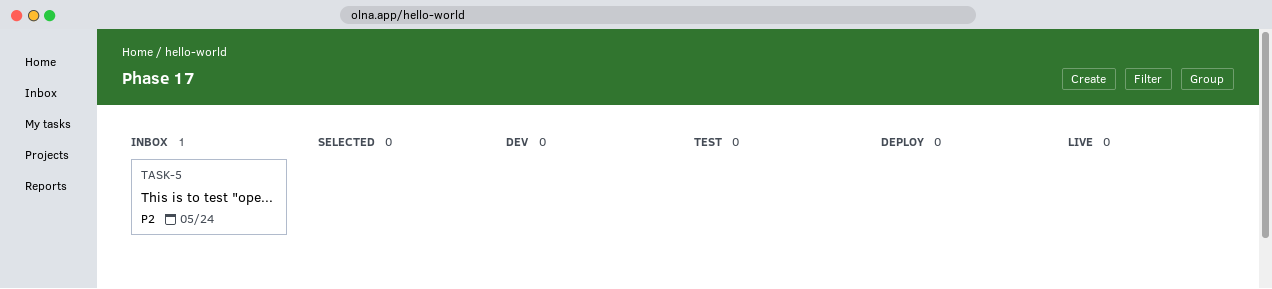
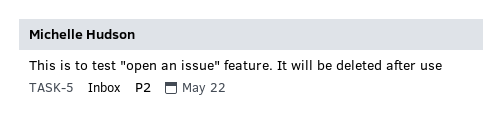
TASK-5, due: May 24 -> May 22

